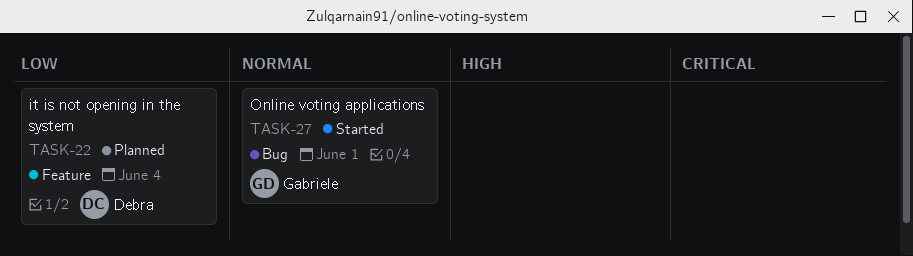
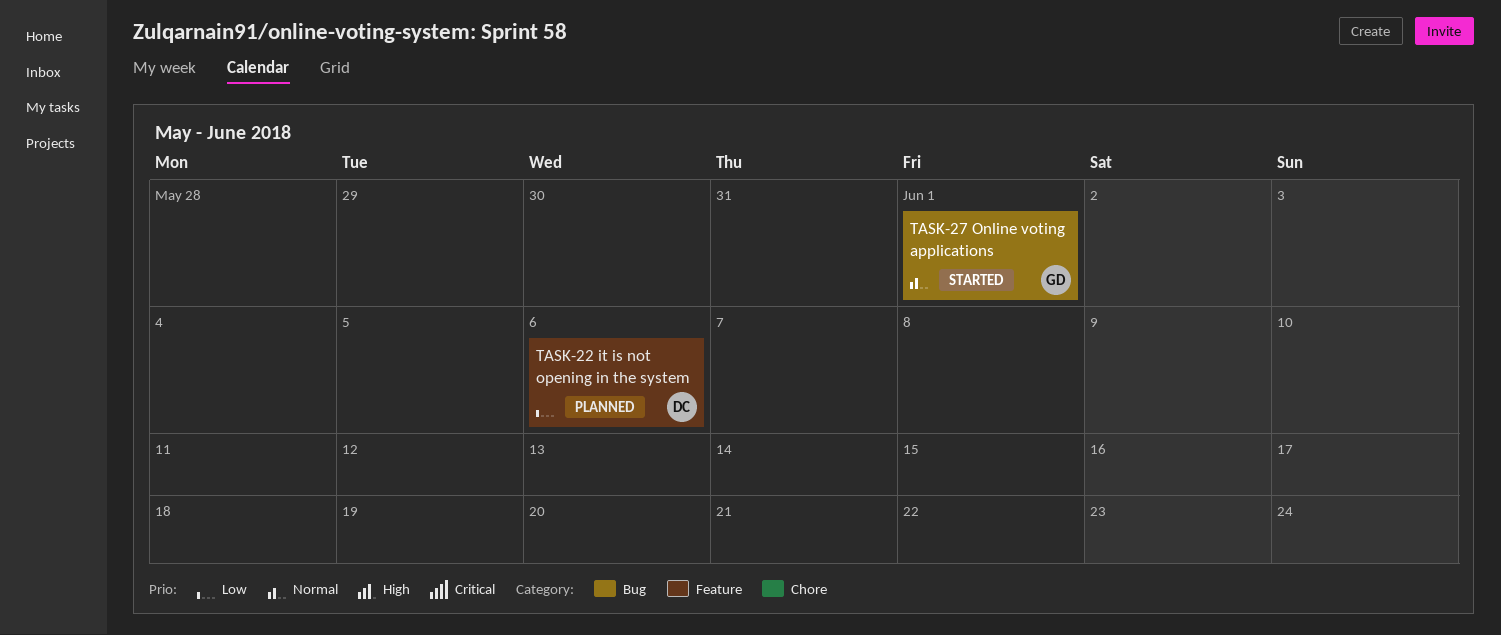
TASK-22, due: Jun 4 -> Jun 6

